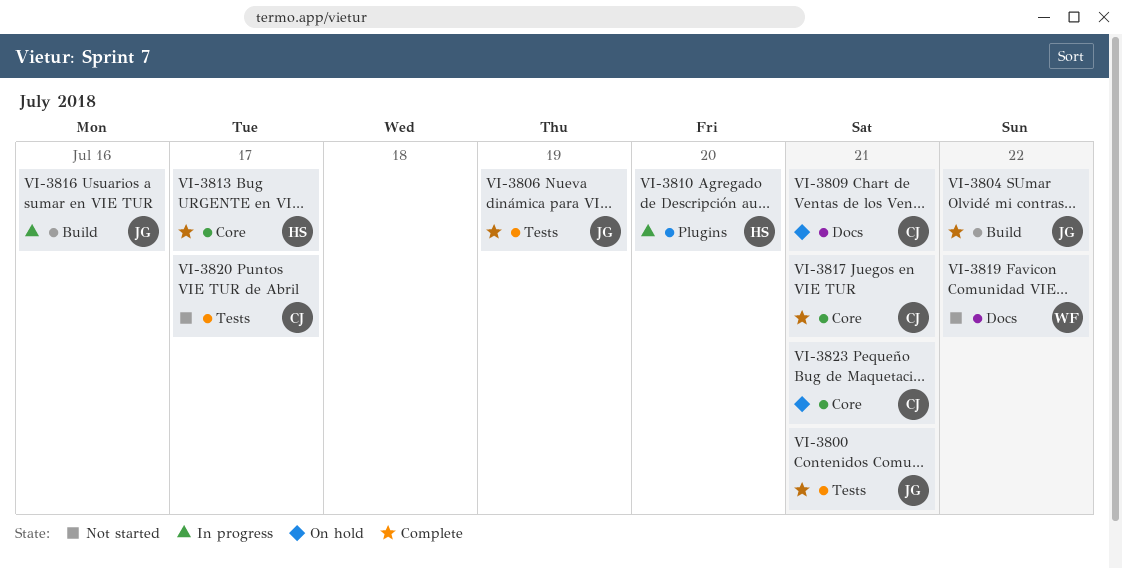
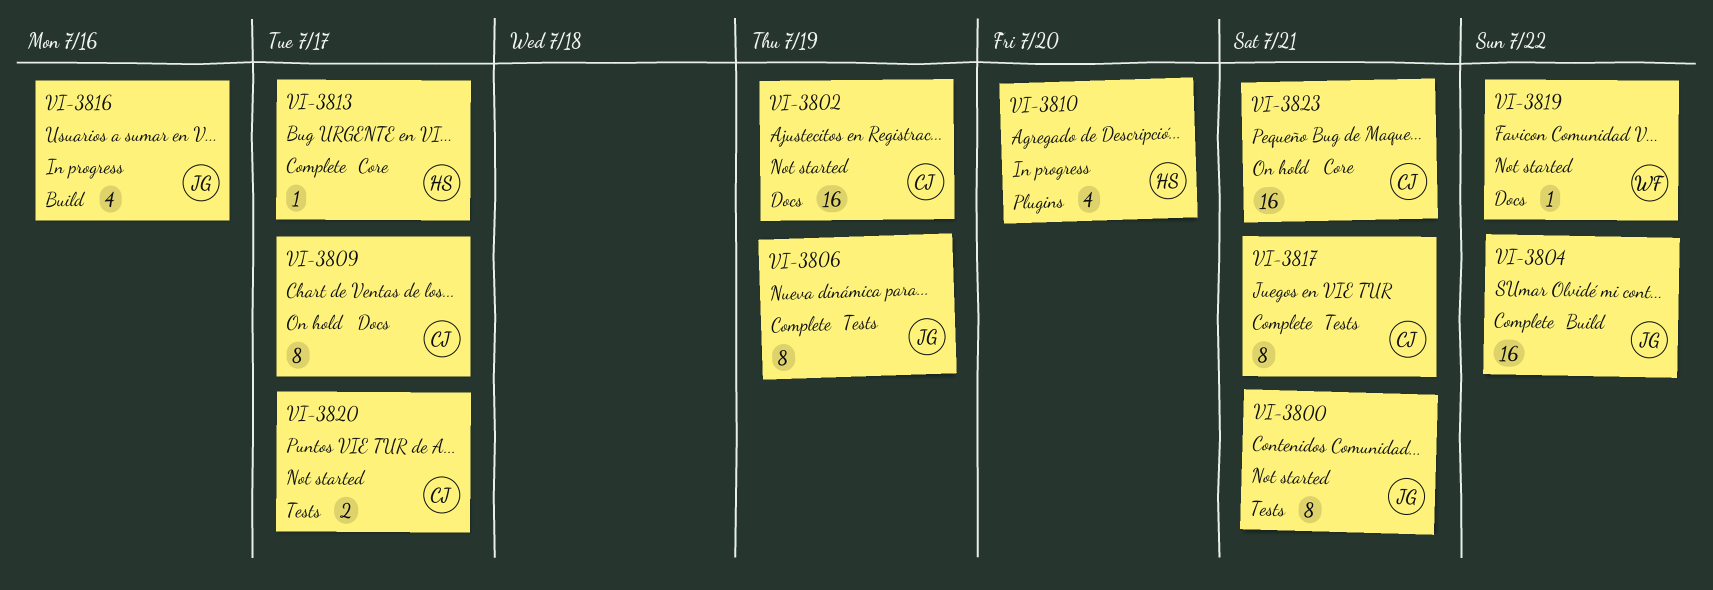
VI-3800, status: Complete -> Not started
VI-3802: none -> present
VI-3809, due: Jul 21 -> Jul 17
VI-3817, label: Core -> Tests

